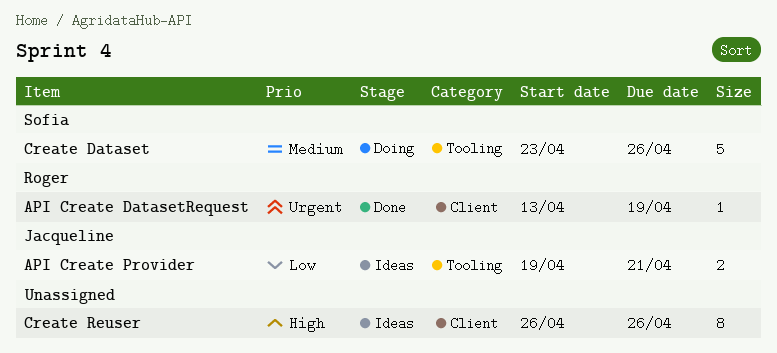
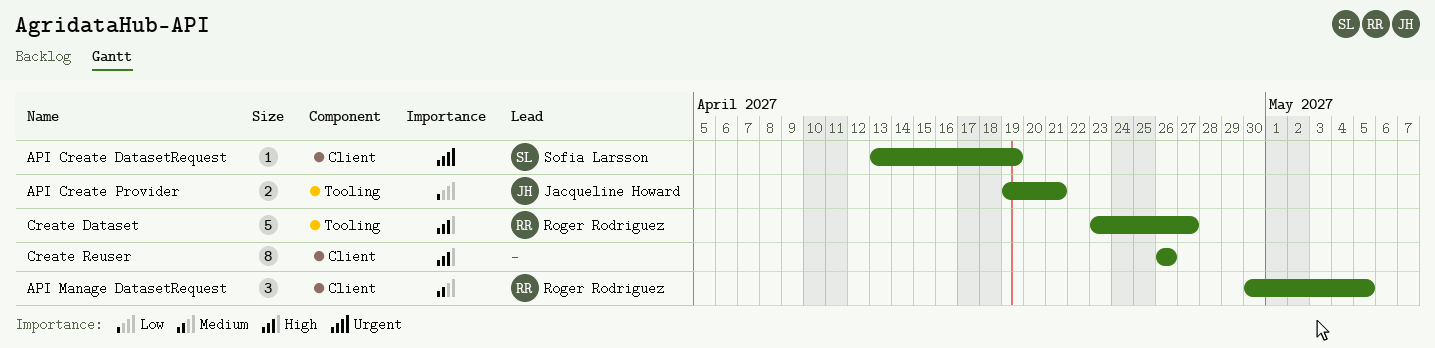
API Create DatasetRequest, owner: Roger Rodriguez -> Sofia Larsson
API Manage DatasetRequest: none -> present
Create Dataset, owner: Sofia Larsson -> Roger Rodriguez
Create Dataset, priority: Medium -> High
Create Dataset, due: Apr 26 -> Apr 27

